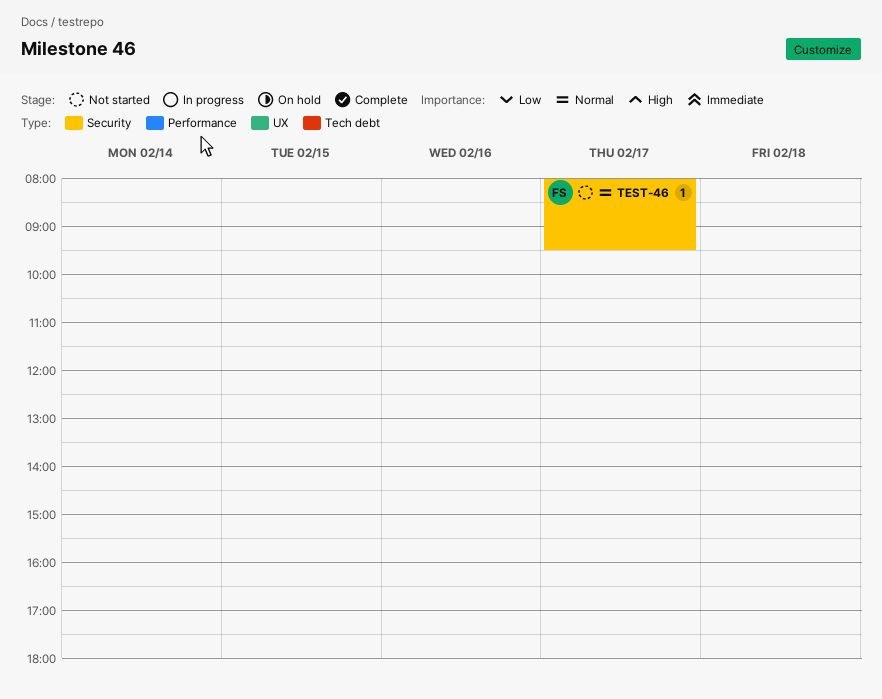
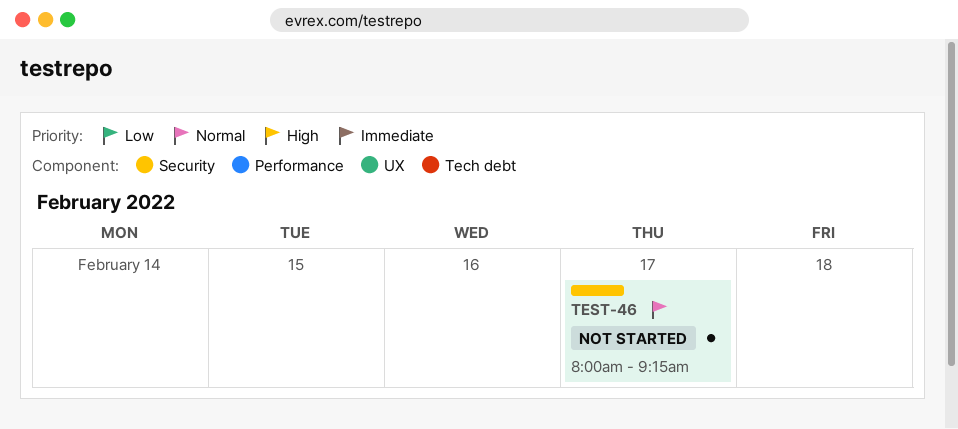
TEST-46, ends: 09:30 -> 09:15

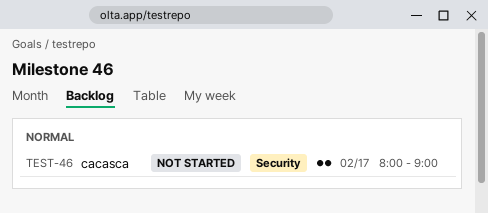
TEST-46, estimate: 1 -> 2
TEST-46, ends: 09:15 -> 09:00

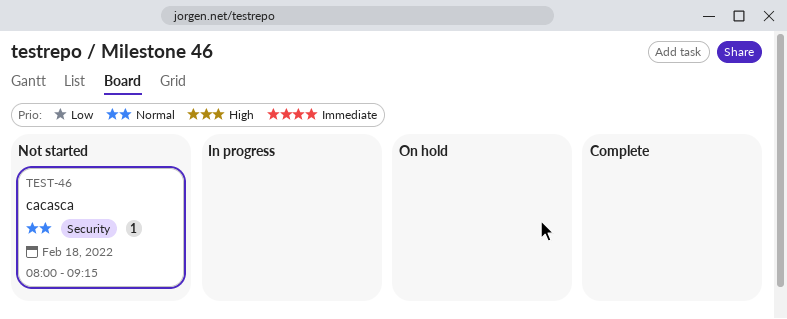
TEST-46, estimate: 2 -> 1
TEST-46, day: Feb 17 -> Feb 18
TEST-46, ends: 09:00 -> 09:15

